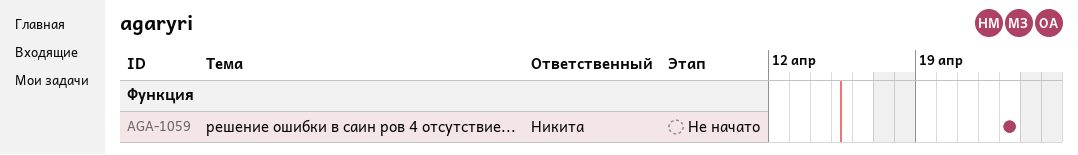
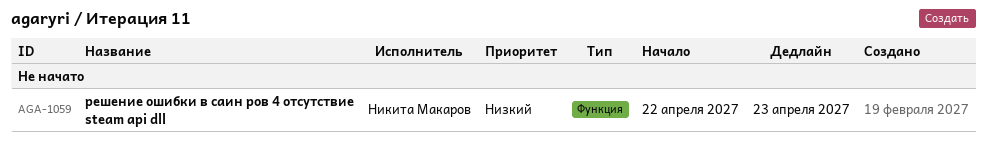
AGA-1059, start: Apr 23 -> Apr 22

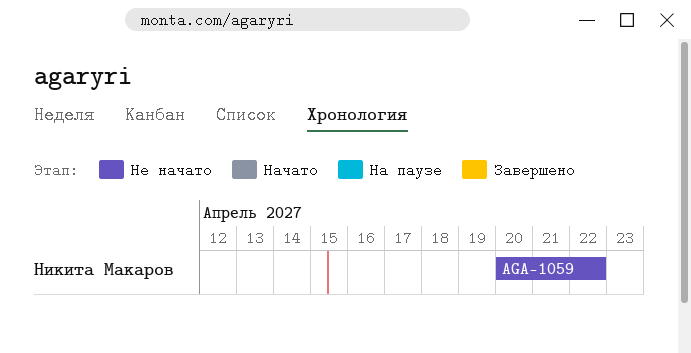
AGA-1059, start: Apr 22 -> Apr 20
AGA-1059, due: Apr 23 -> Apr 22

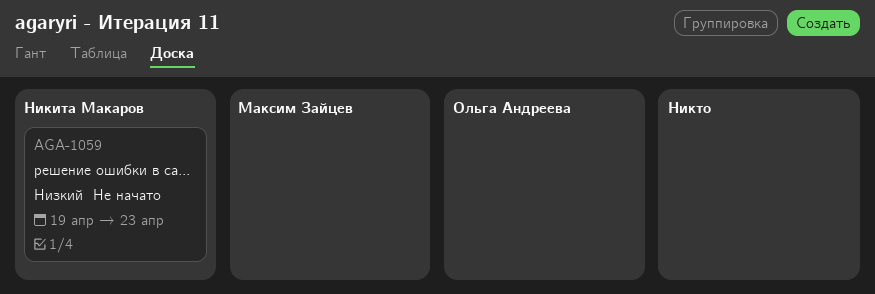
AGA-1059, start: Apr 20 -> Apr 19
AGA-1059, due: Apr 22 -> Apr 23

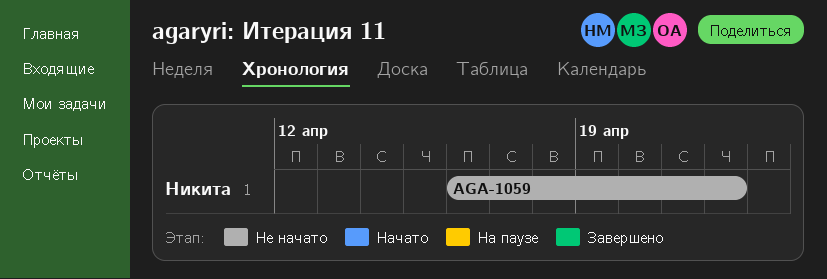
AGA-1059, start: Apr 19 -> Apr 16
AGA-1059, due: Apr 23 -> Apr 22

